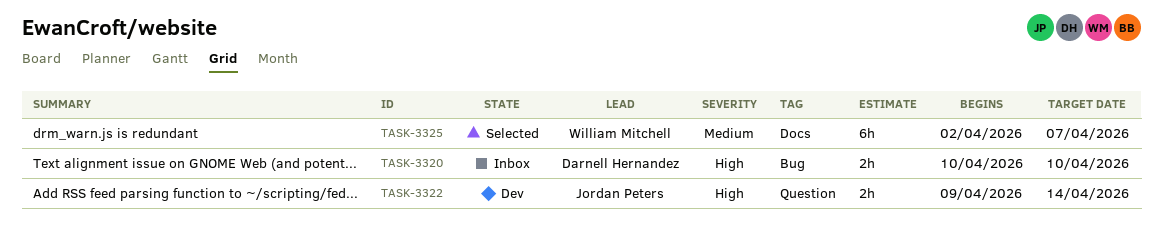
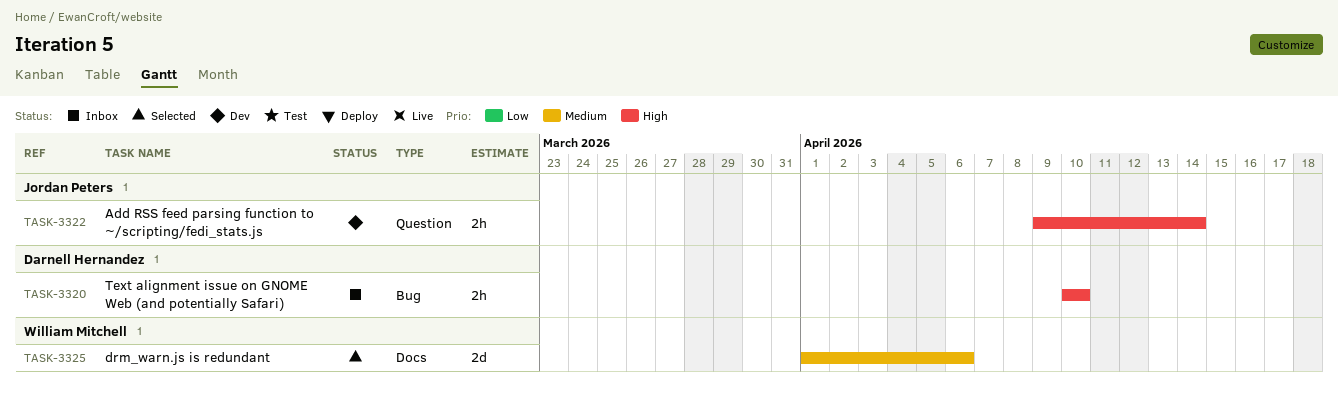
TASK-3325, estimate: 6h -> 2d
TASK-3325, start: Apr 2 -> Apr 1
TASK-3325, due: Apr 7 -> Apr 6

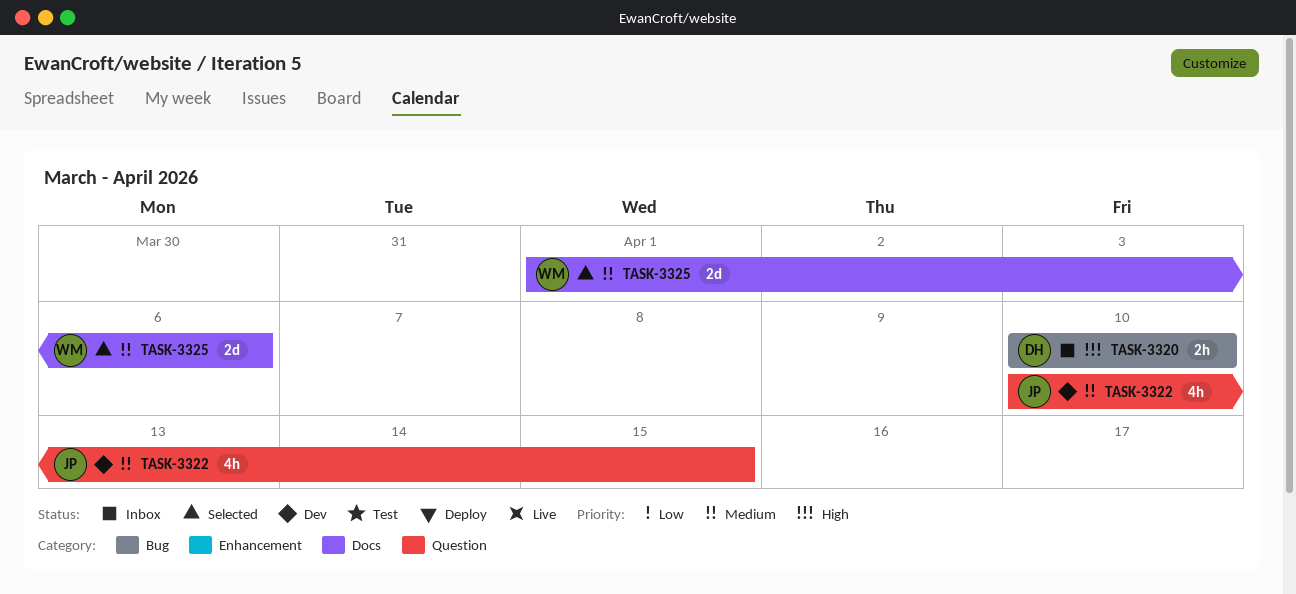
TASK-3322, priority: High -> Medium
TASK-3322, estimate: 2h -> 4h
TASK-3322, start: Apr 9 -> Apr 10
TASK-3322, due: Apr 14 -> Apr 15

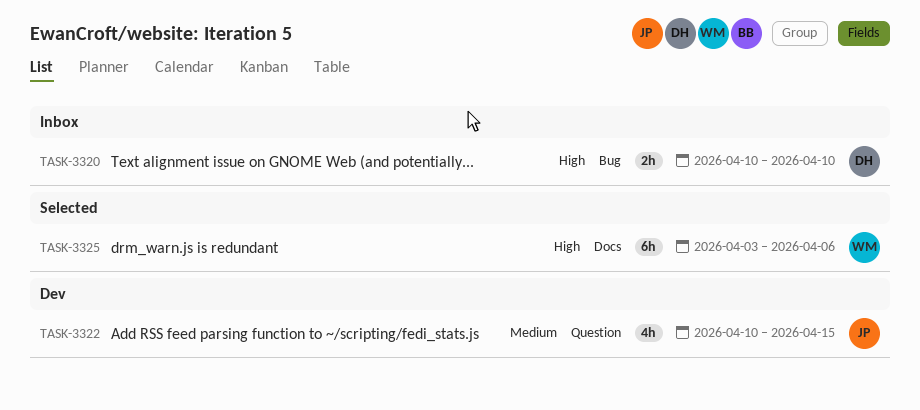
TASK-3325, priority: Medium -> High
TASK-3325, estimate: 2d -> 6h
TASK-3325, start: Apr 1 -> Apr 3

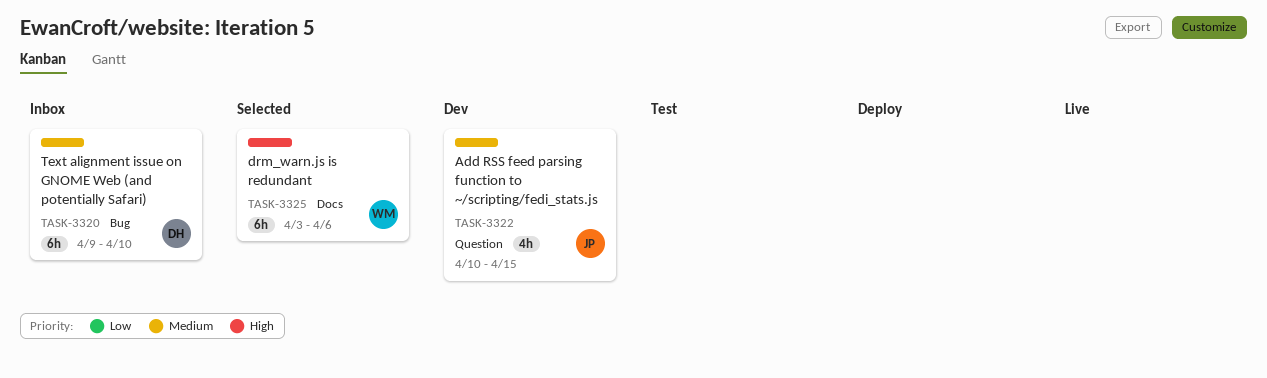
TASK-3320, priority: High -> Medium
TASK-3320, estimate: 2h -> 6h
TASK-3320, start: Apr 10 -> Apr 9

